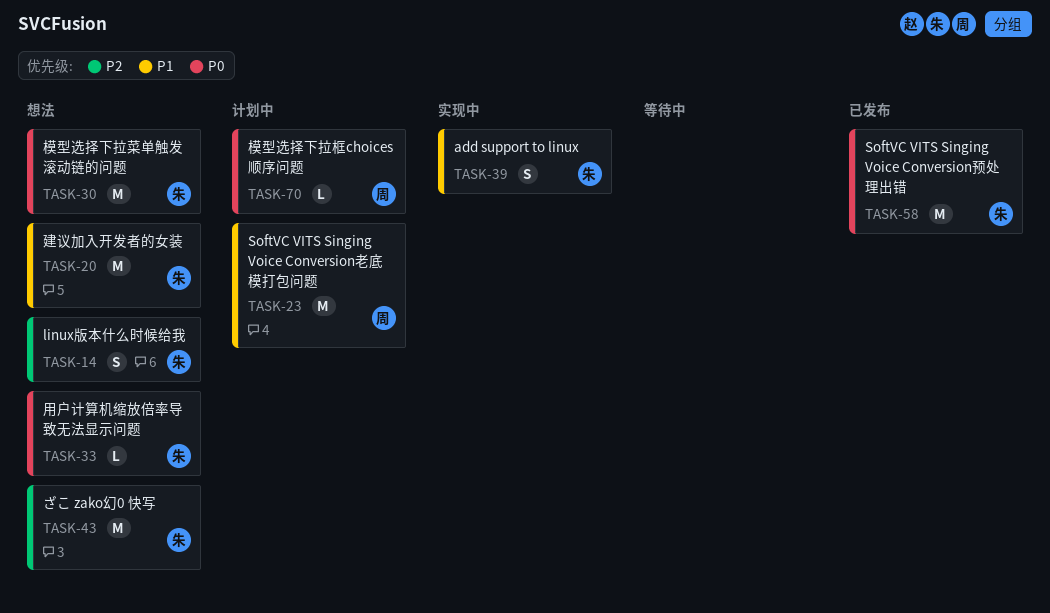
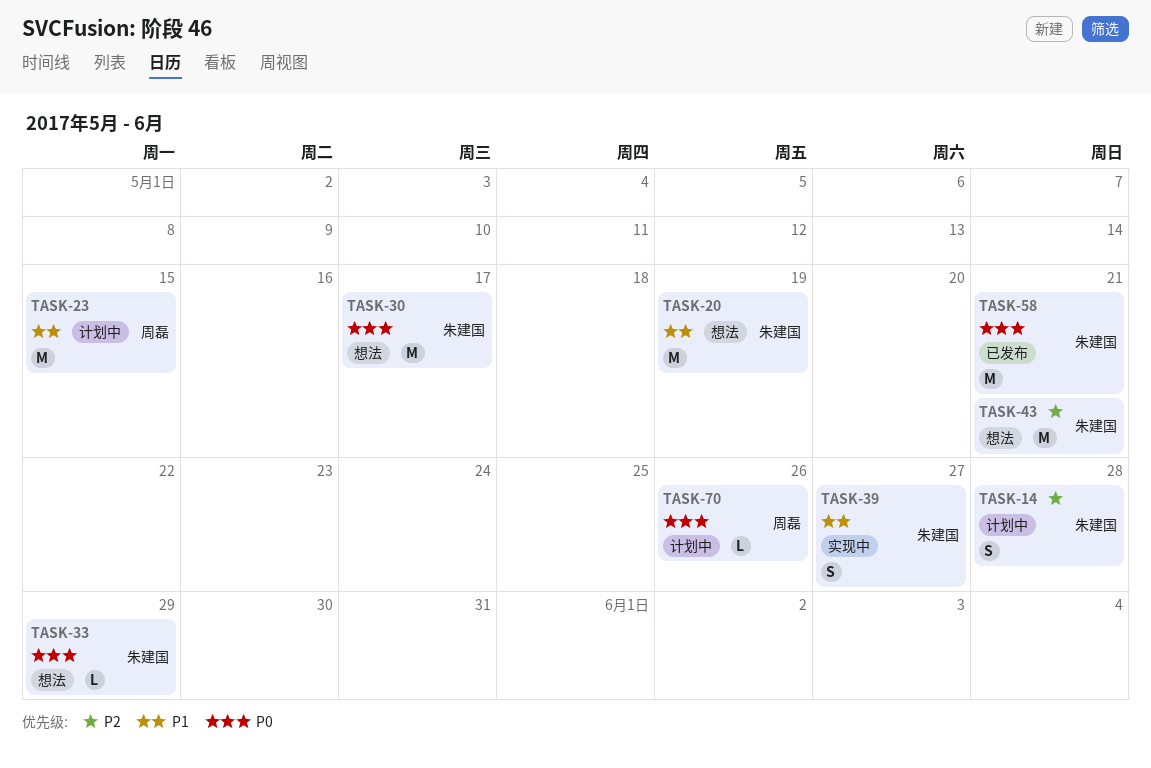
TASK-14, status: 想法 -> 计划中

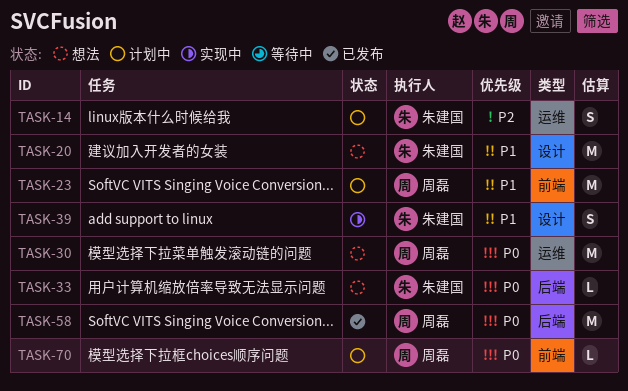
TASK-30, owner: 朱建国 -> 周磊
TASK-43: present -> none
TASK-58, owner: 朱建国 -> 周磊

